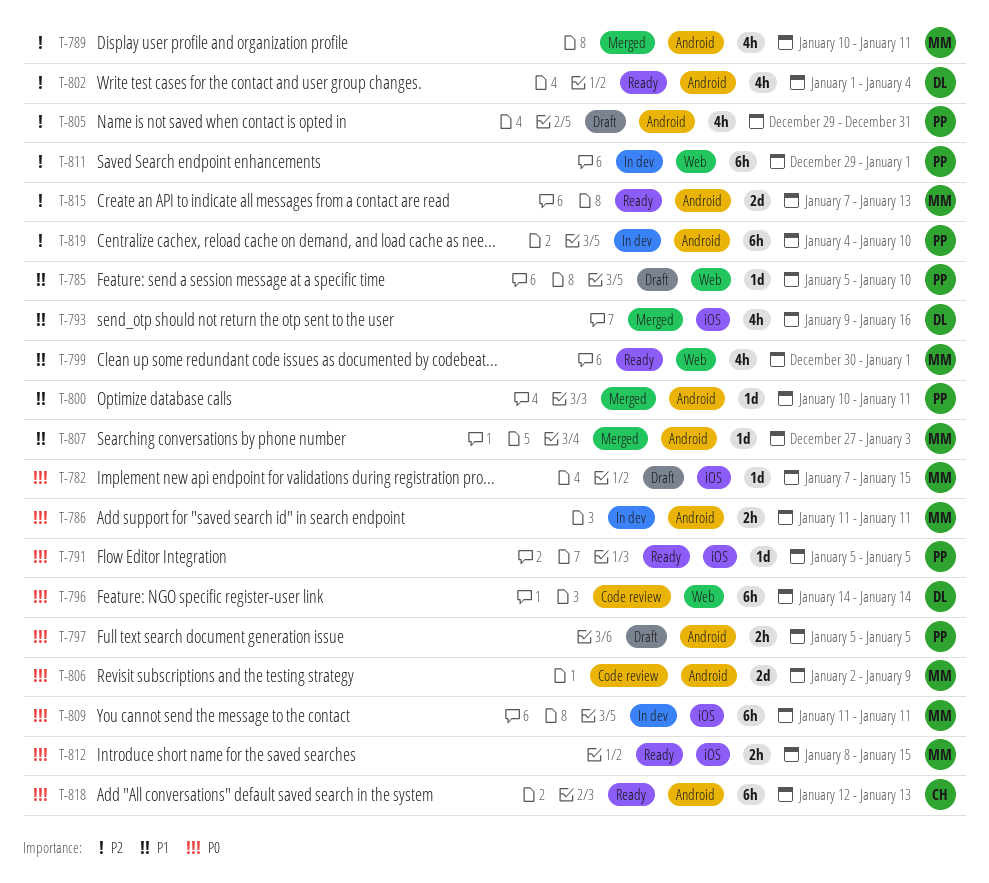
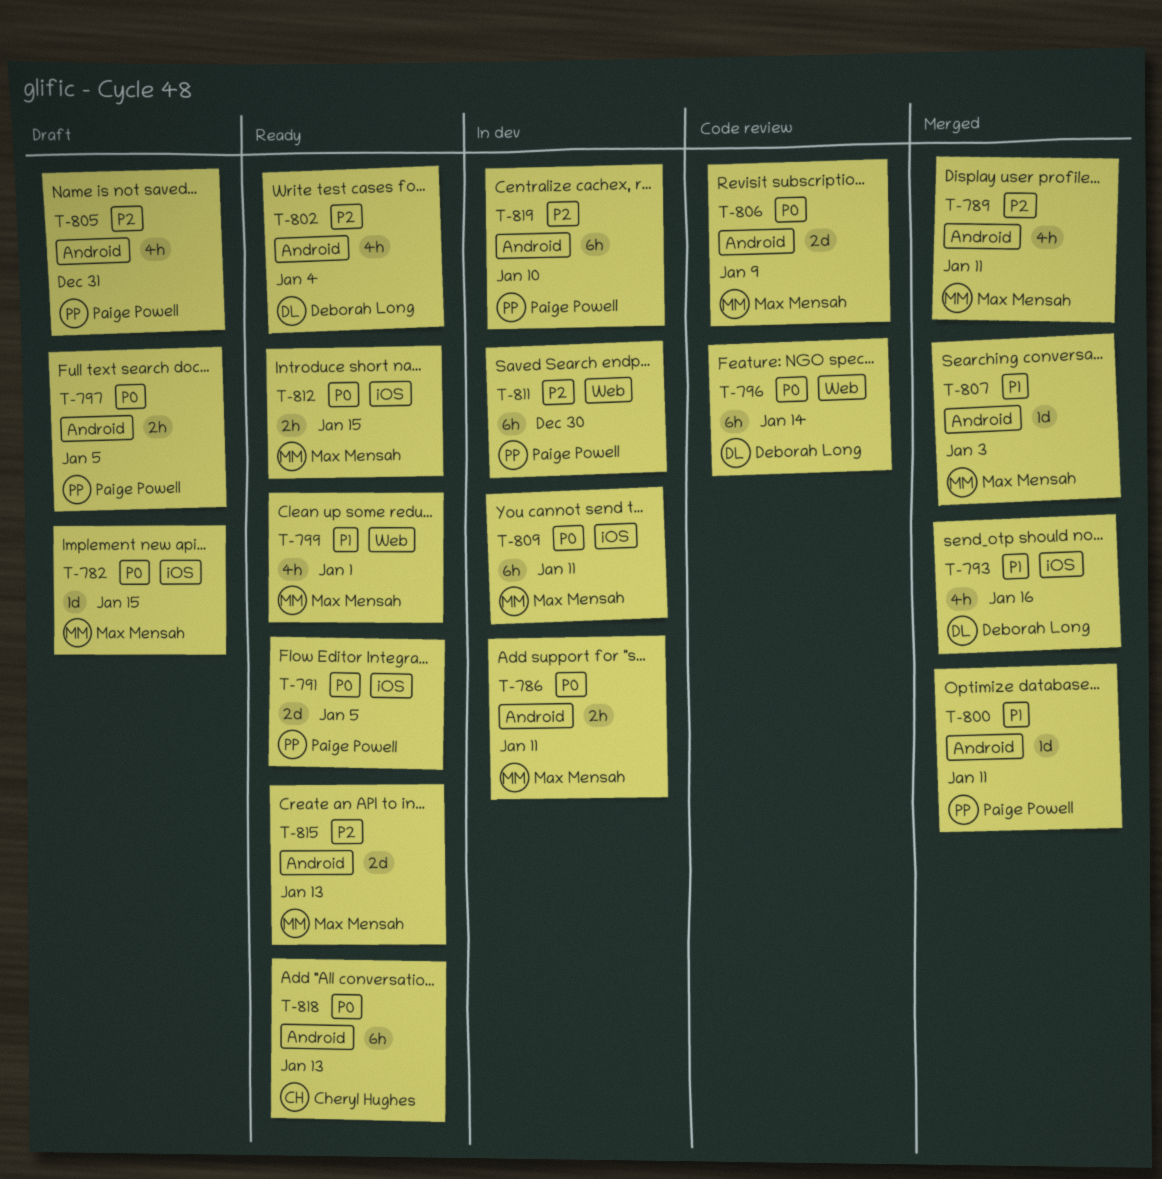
T-785: present -> none
T-791, estimate: 1d -> 2d
T-811, due: Jan 1 -> Dec 30

